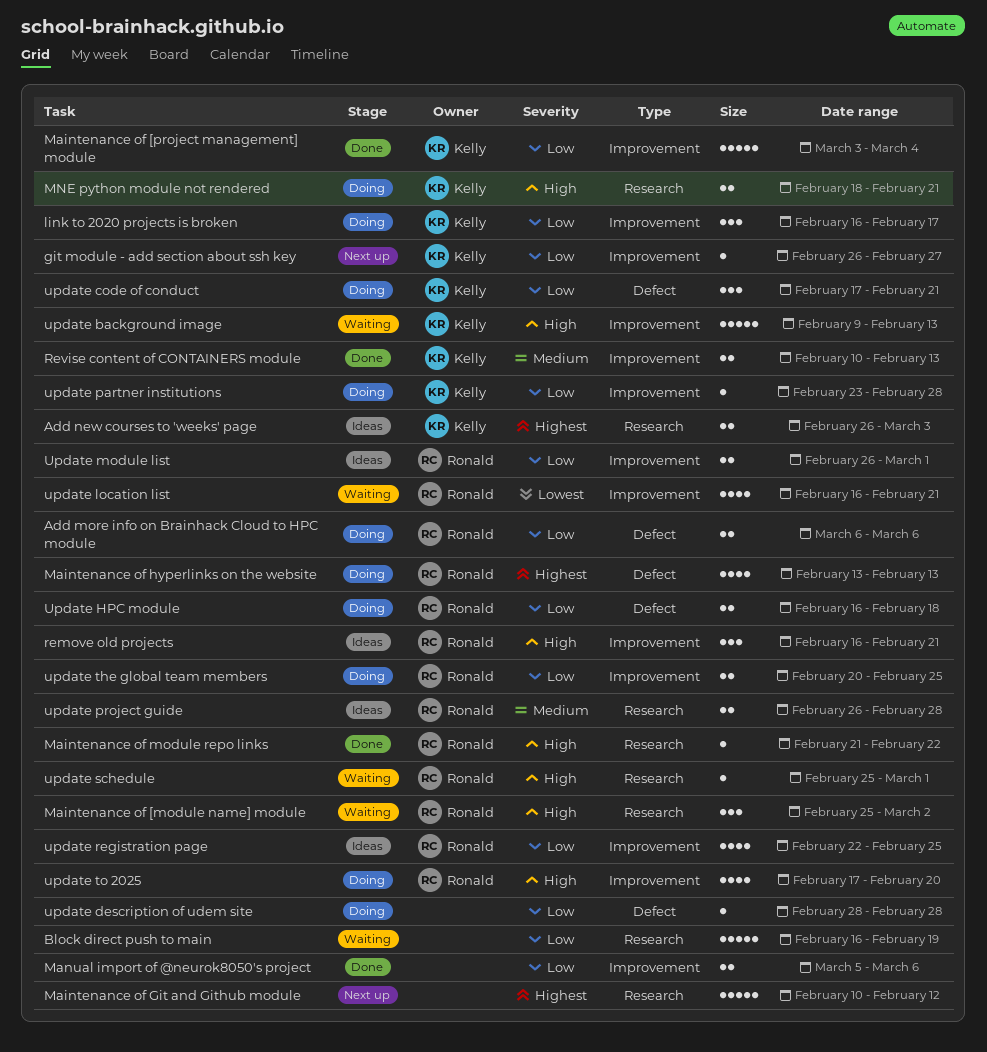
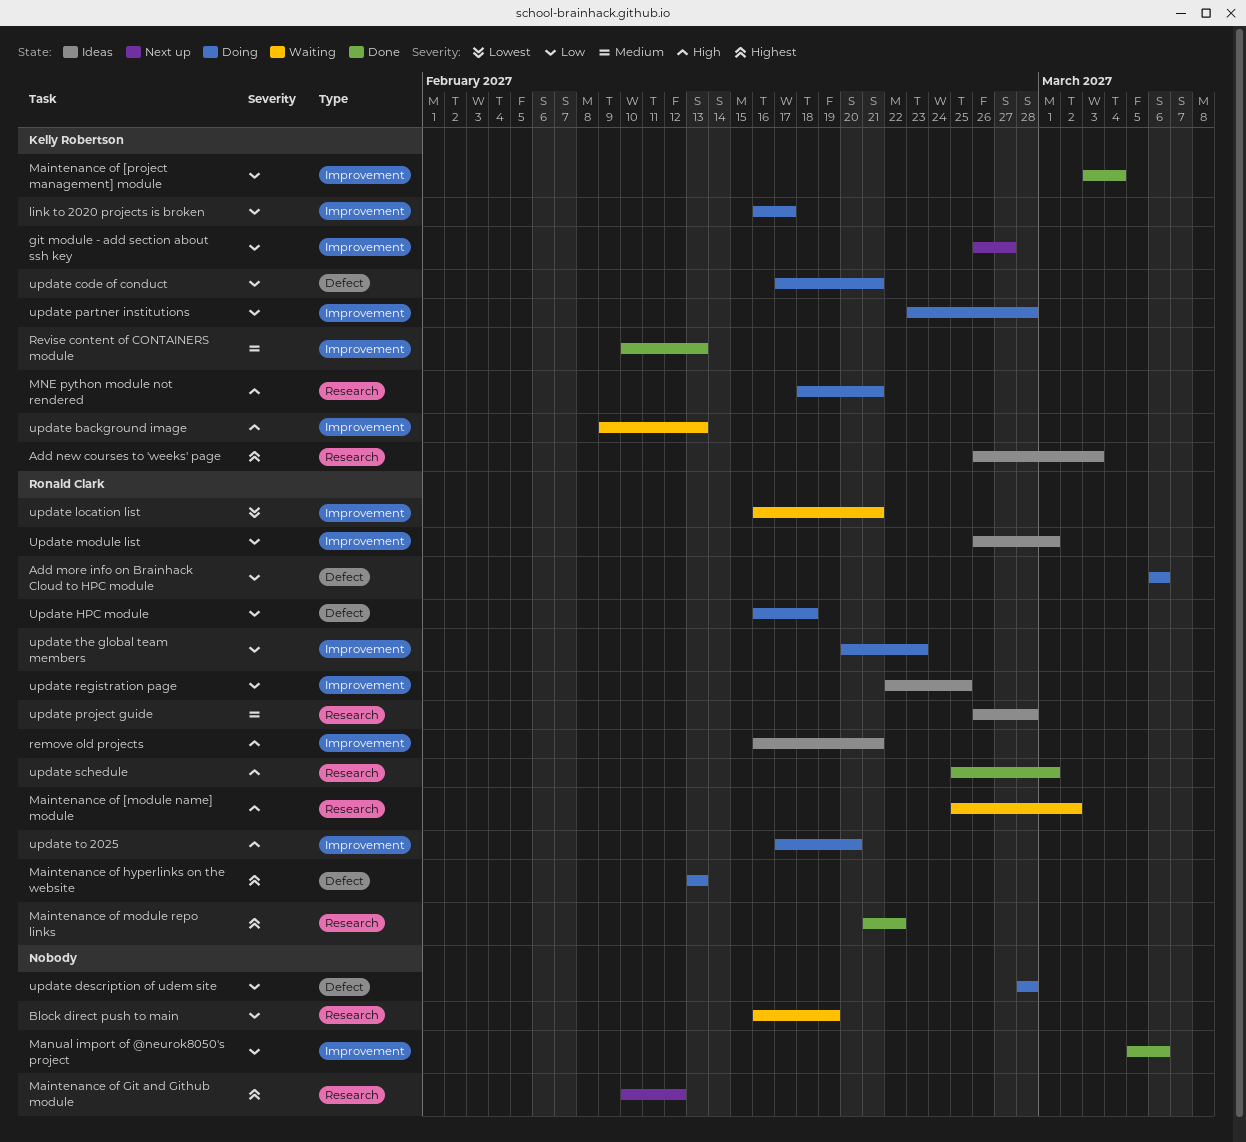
Maintenance of module repo links, priority: High -> Highest
update schedule, status: Waiting -> Done
update the global team members, due: Feb 25 -> Feb 23

